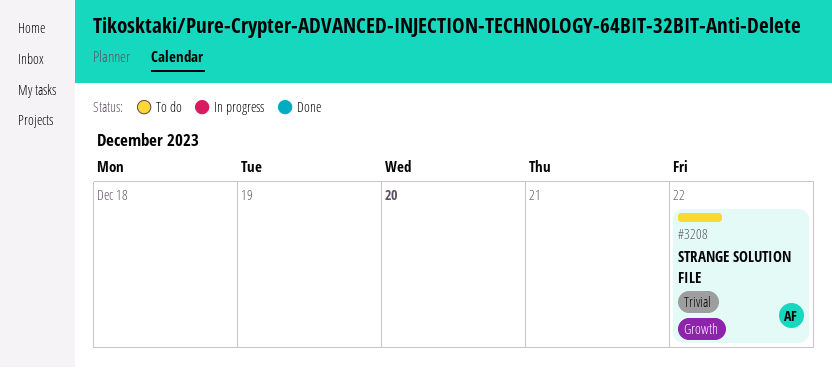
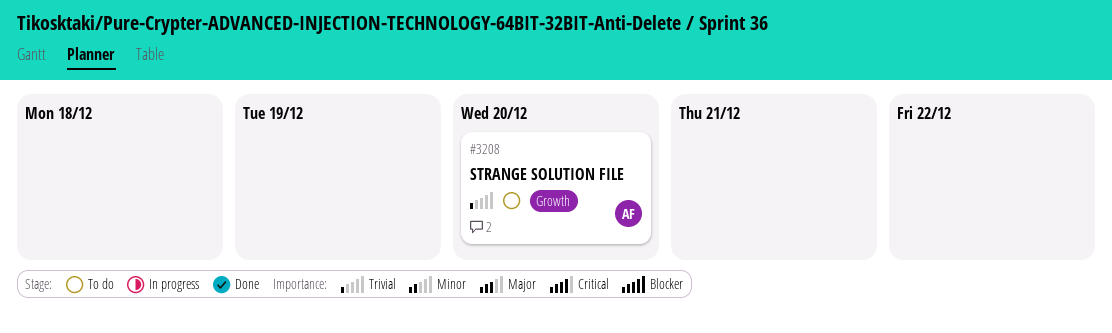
#3208, due: Dec 22 -> Dec 20

